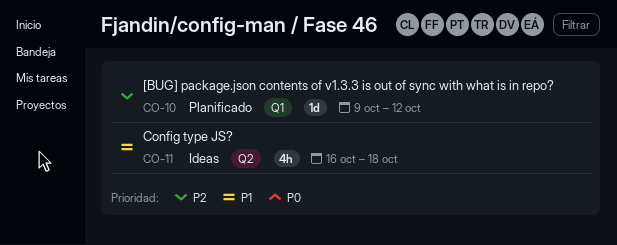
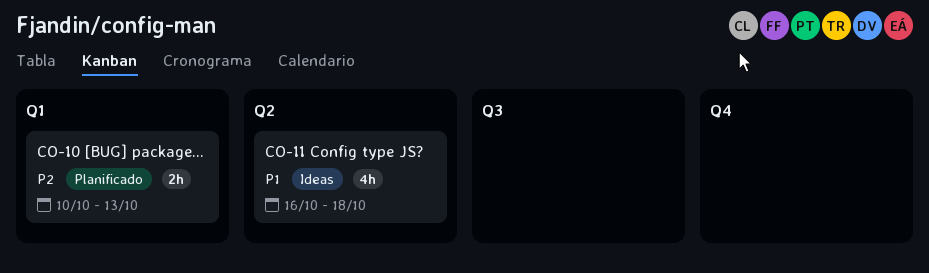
CO-10, estimate: 1d -> 2h
CO-10, start: Oct 9 -> Oct 10
CO-10, due: Oct 12 -> Oct 13

